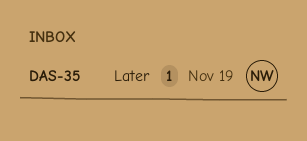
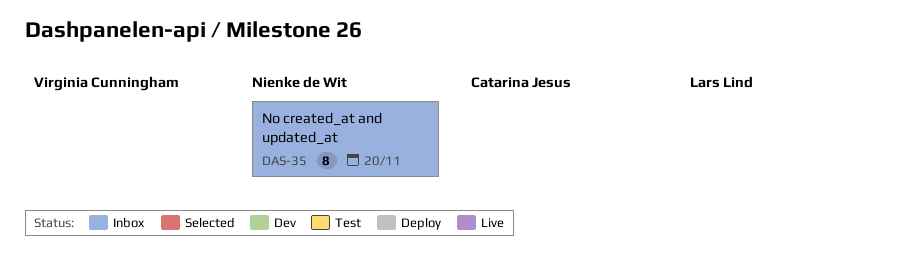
DAS-35, estimate: 1 -> 8
DAS-35, due: Nov 19 -> Nov 20

